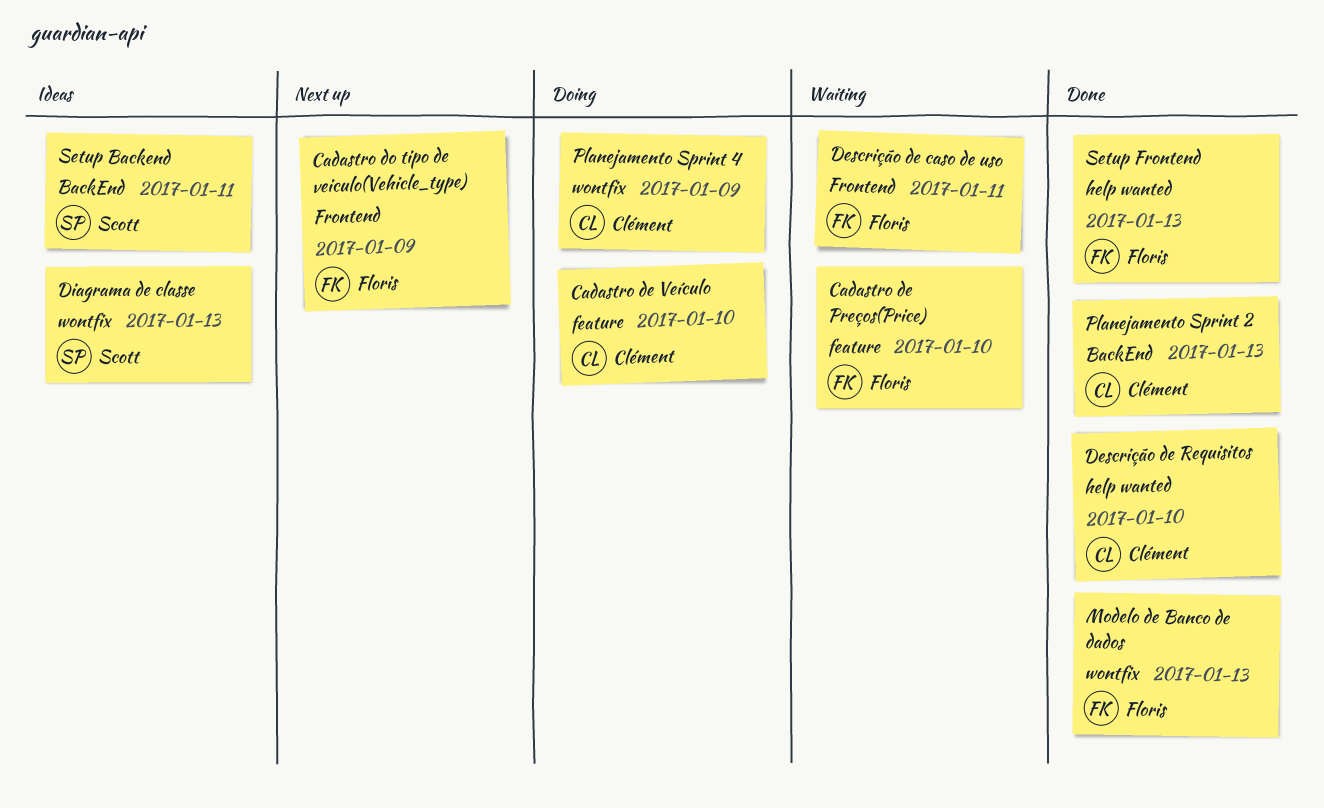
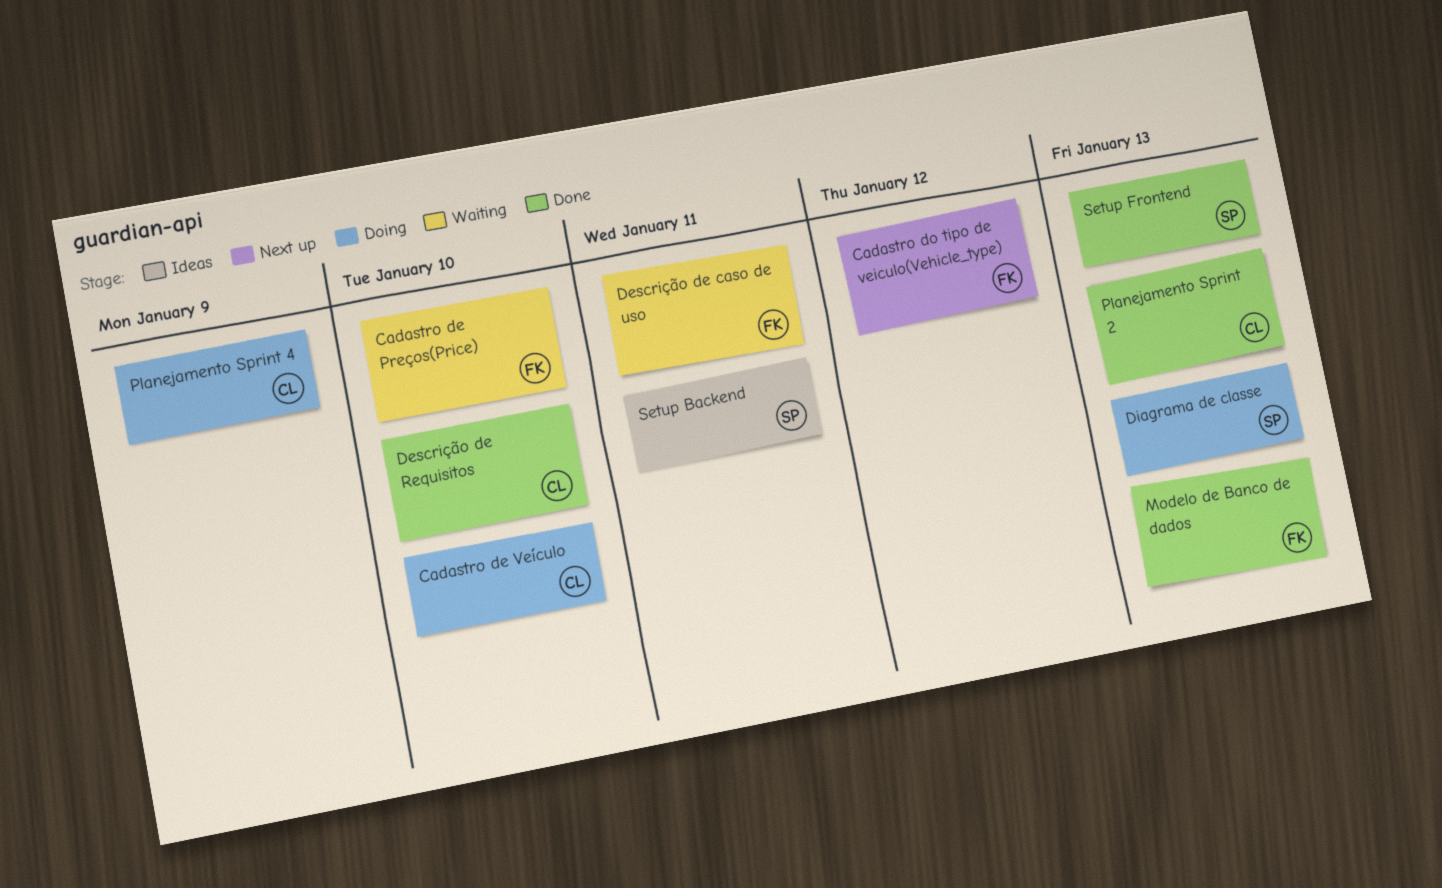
Cadastro do tipo de veiculo(Vehicle_type), due: Jan 9 -> Jan 12
Diagrama de classe, status: Ideas -> Doing
Setup Frontend, owner: Floris -> Scott

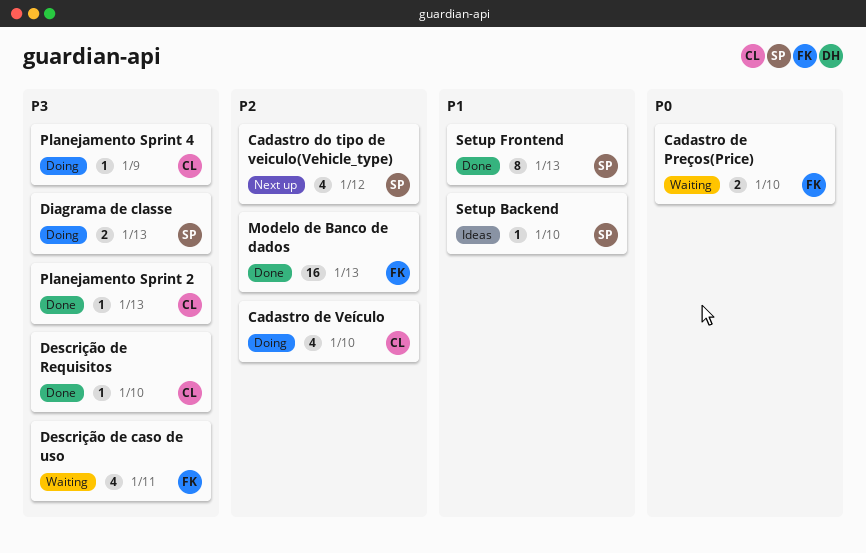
Cadastro do tipo de veiculo(Vehicle_type), owner: FK -> SP
Setup Backend, due: Jan 11 -> Jan 10

